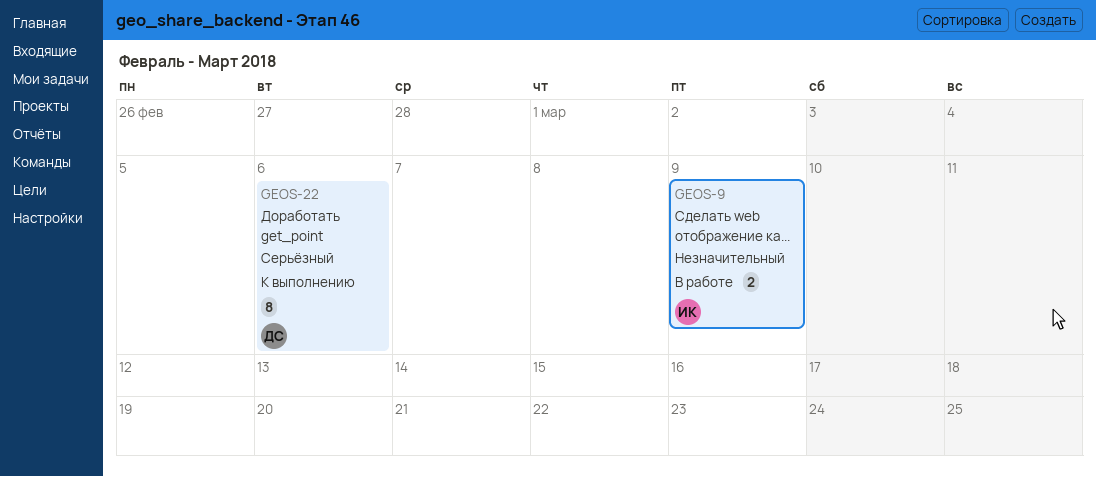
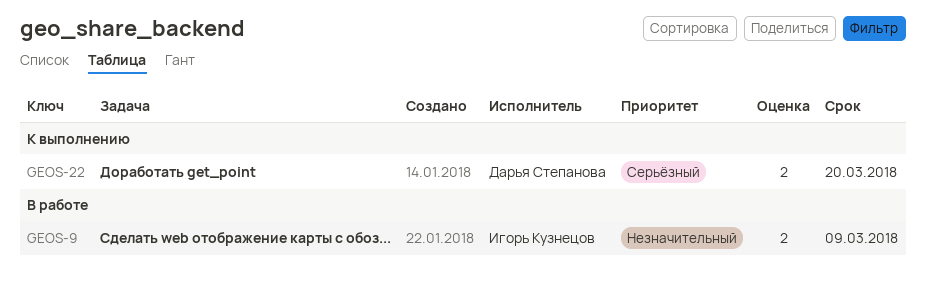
GEOS-22, estimate: 8 -> 2
GEOS-22, due: Mar 6 -> Mar 20

